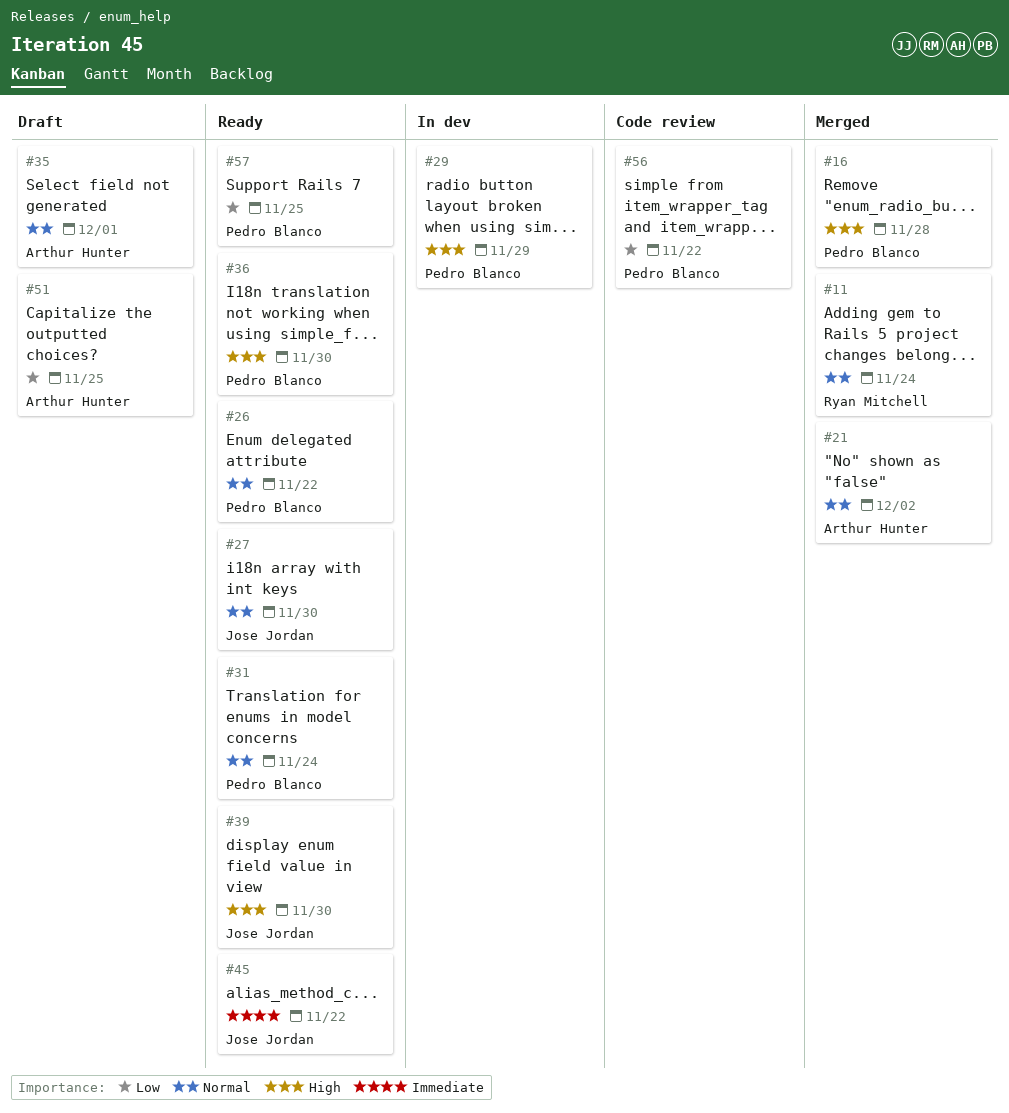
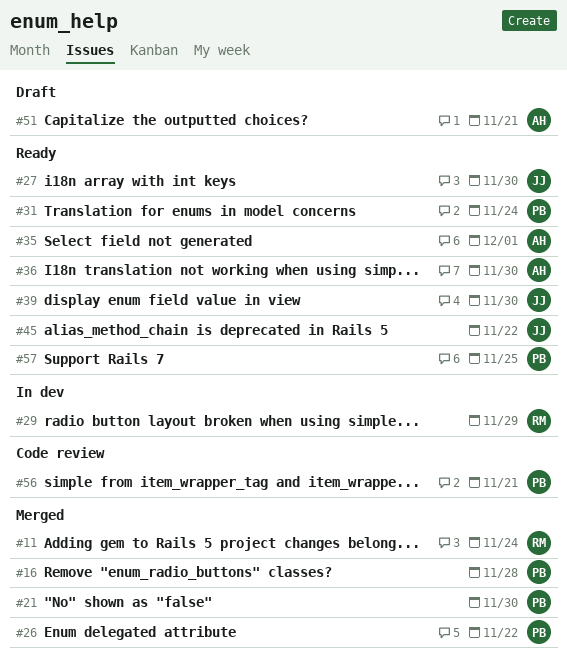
#21, owner: Arthur Hunter -> Pedro Blanco
#21, due: Dec 2 -> Nov 30
#26, status: Ready -> Merged
#29, owner: Pedro Blanco -> Ryan Mitchell
#35, status: Draft -> Ready
#36, owner: Pedro Blanco -> Arthur Hunter
#51, due: Nov 25 -> Nov 21
#56, due: Nov 22 -> Nov 21

